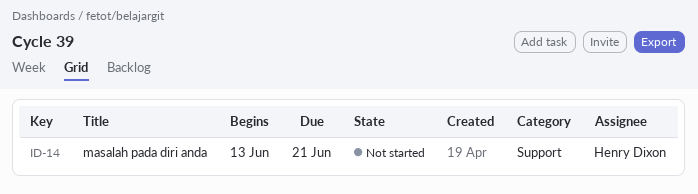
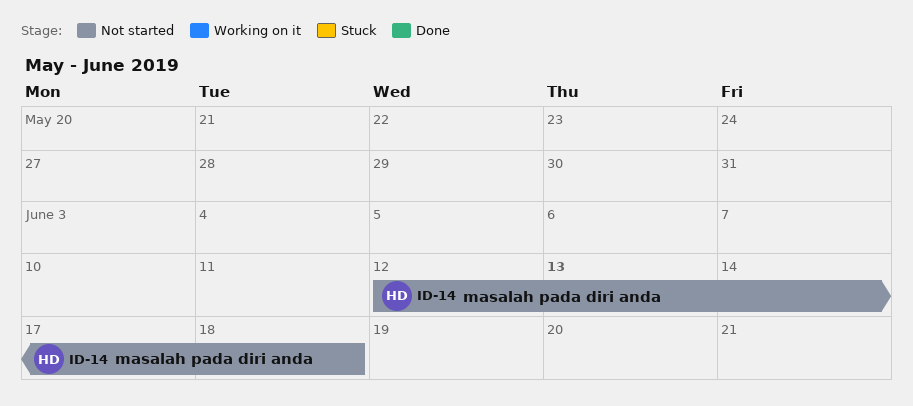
ID-14, start: Jun 13 -> Jun 12
ID-14, due: Jun 21 -> Jun 18

